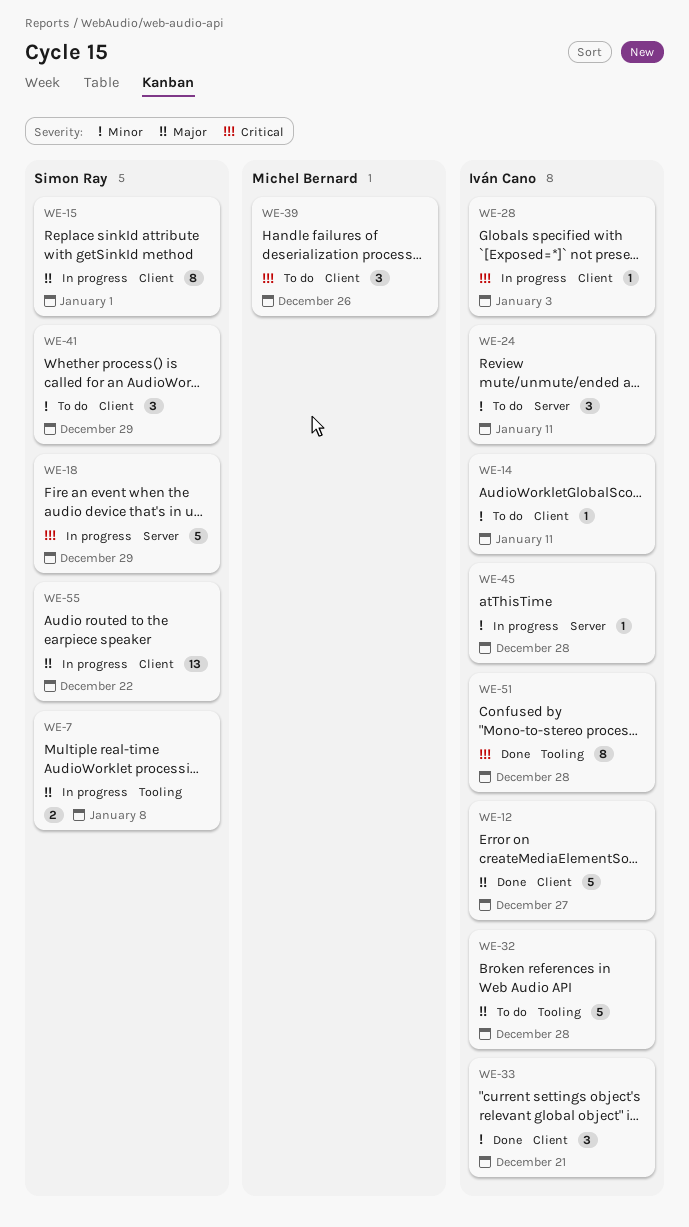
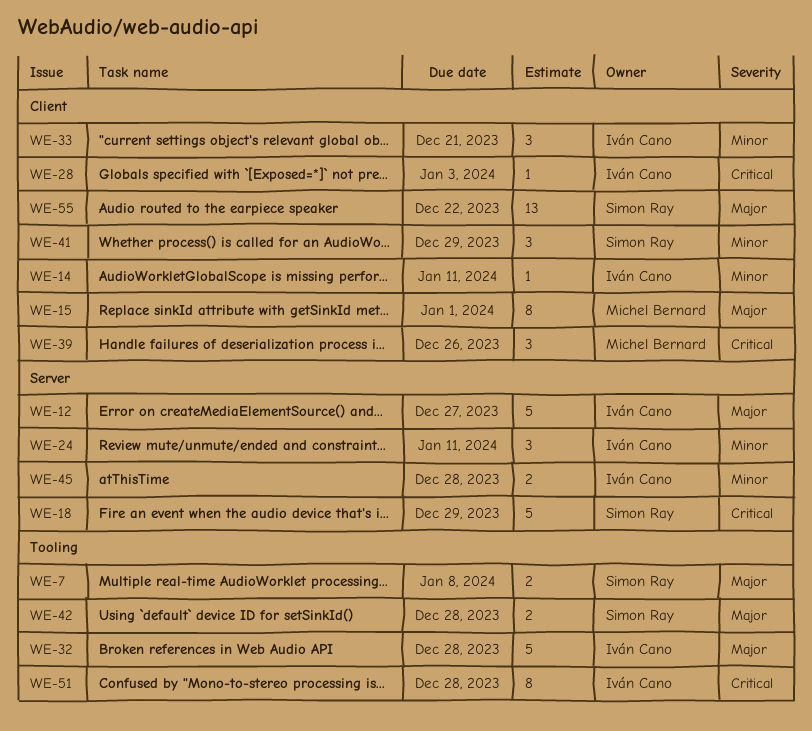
WE-12, label: Client -> Server
WE-15, owner: Simon Ray -> Michel Bernard
WE-42: none -> present
WE-45, estimate: 1 -> 2

